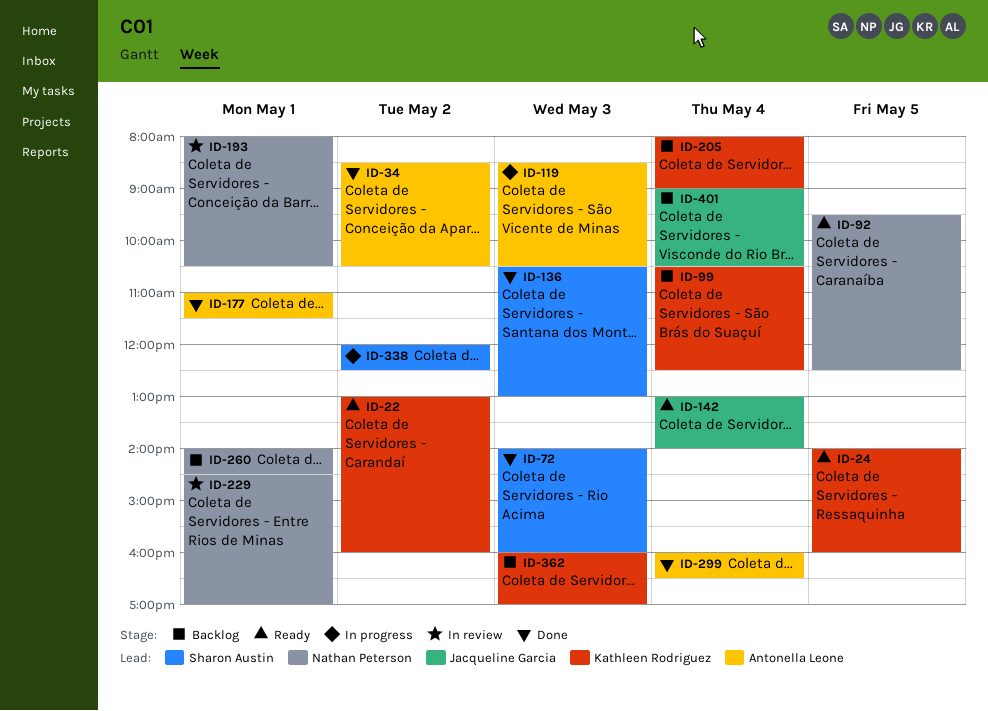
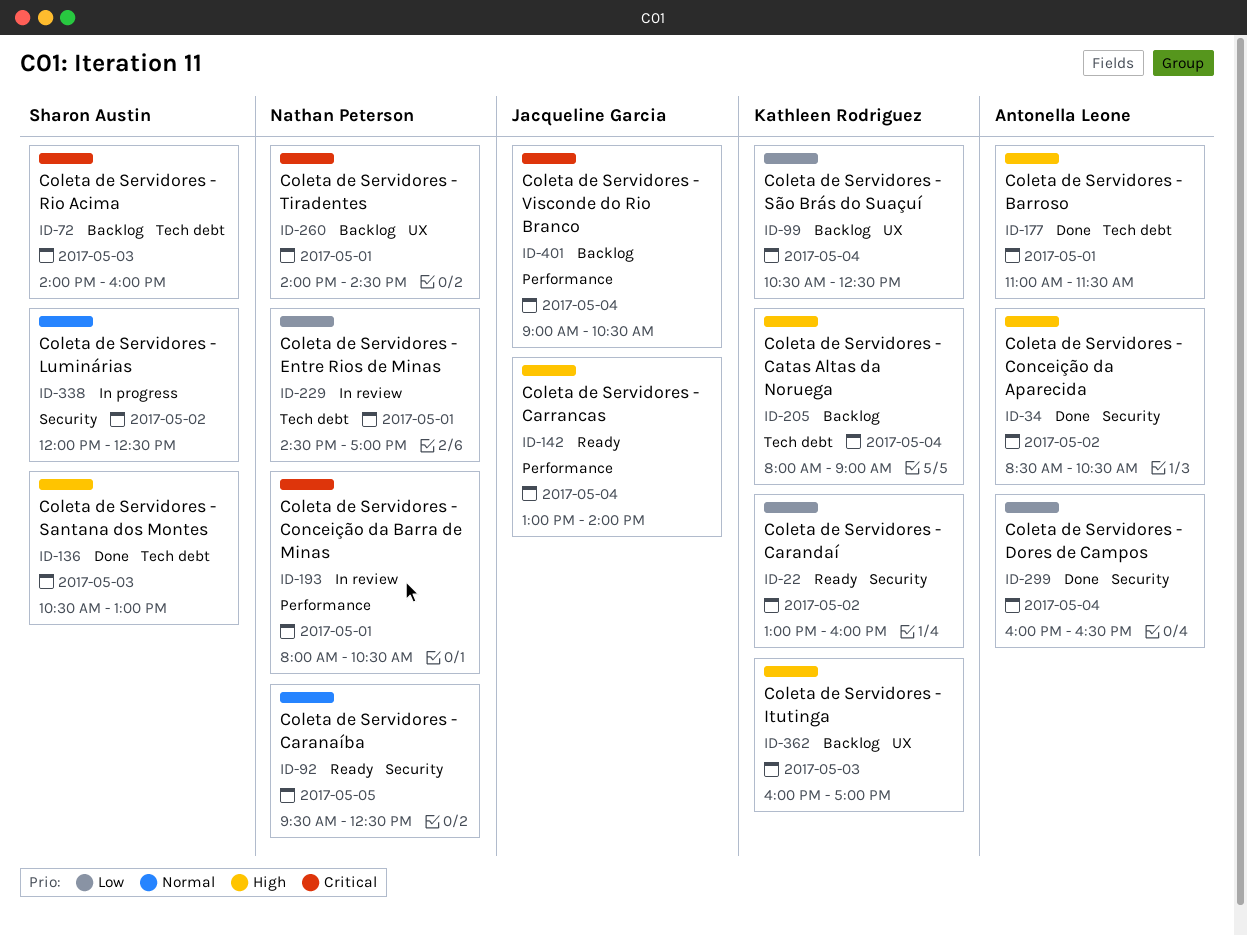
ID-24: present -> none
ID-72, status: Done -> Backlog
ID-119: present -> none

